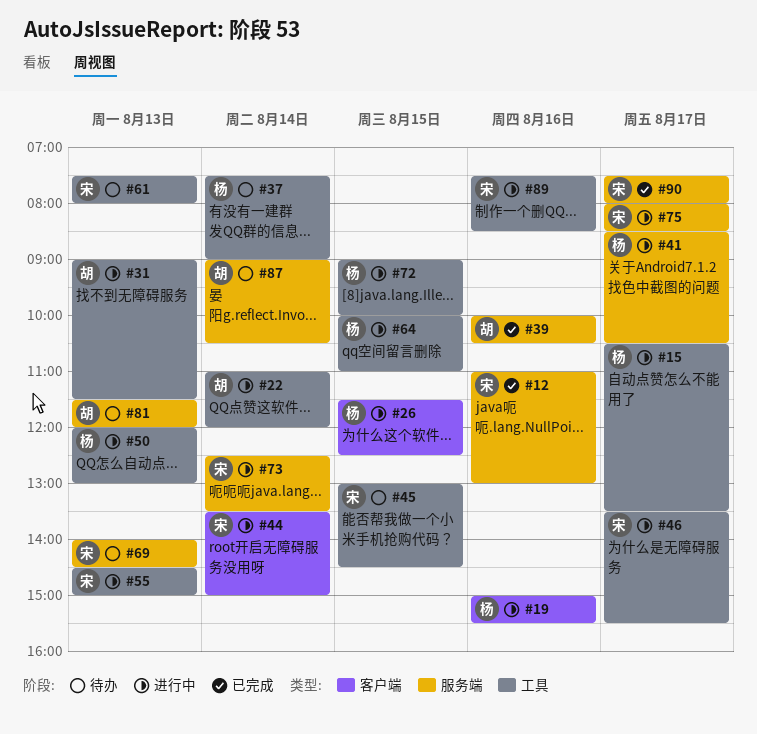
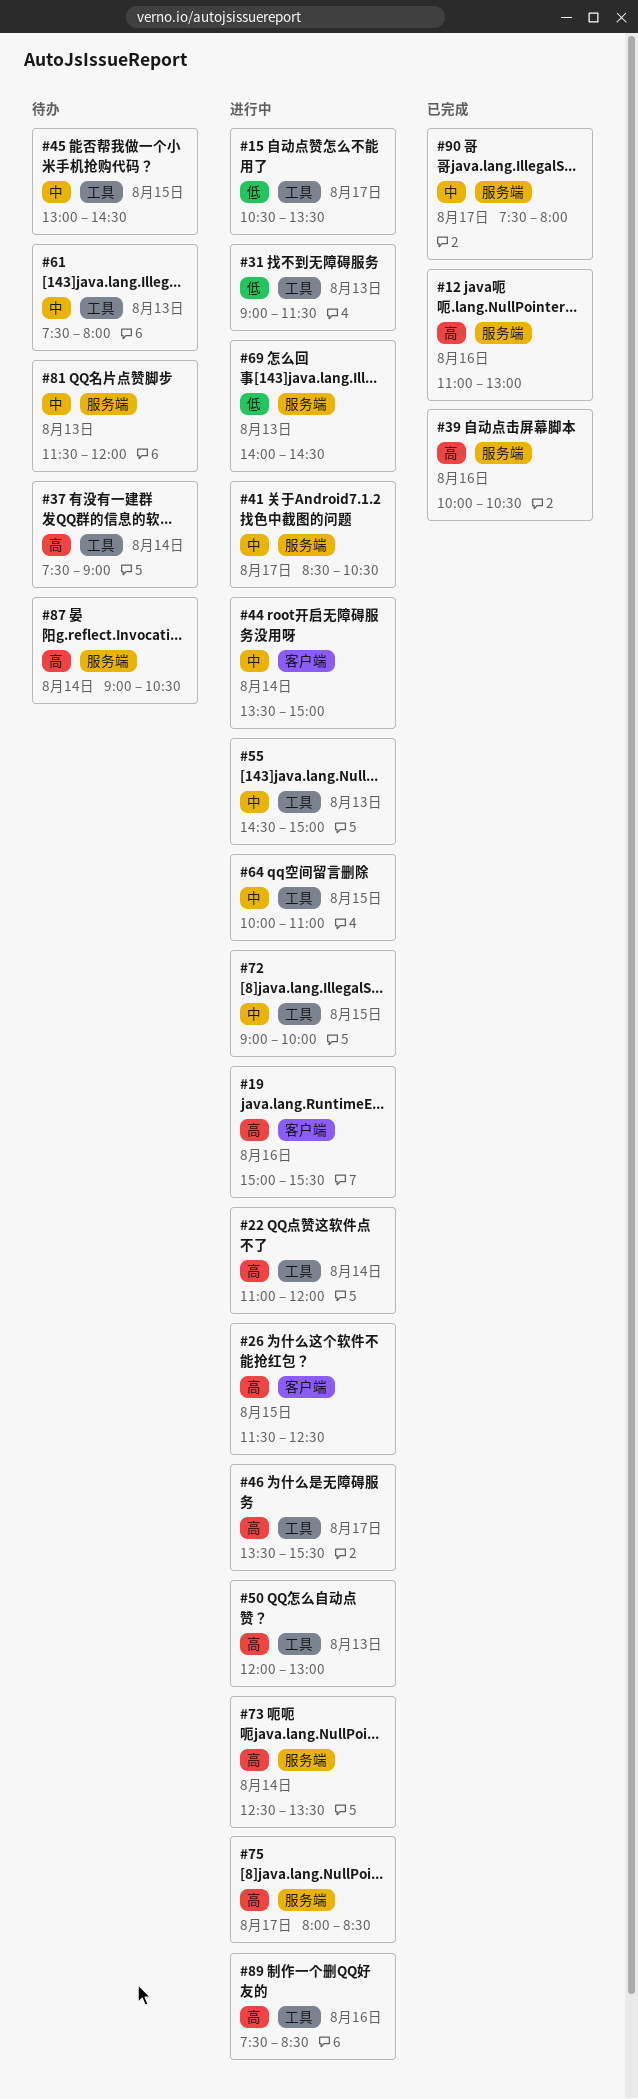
#69, status: 待办 -> 进行中

